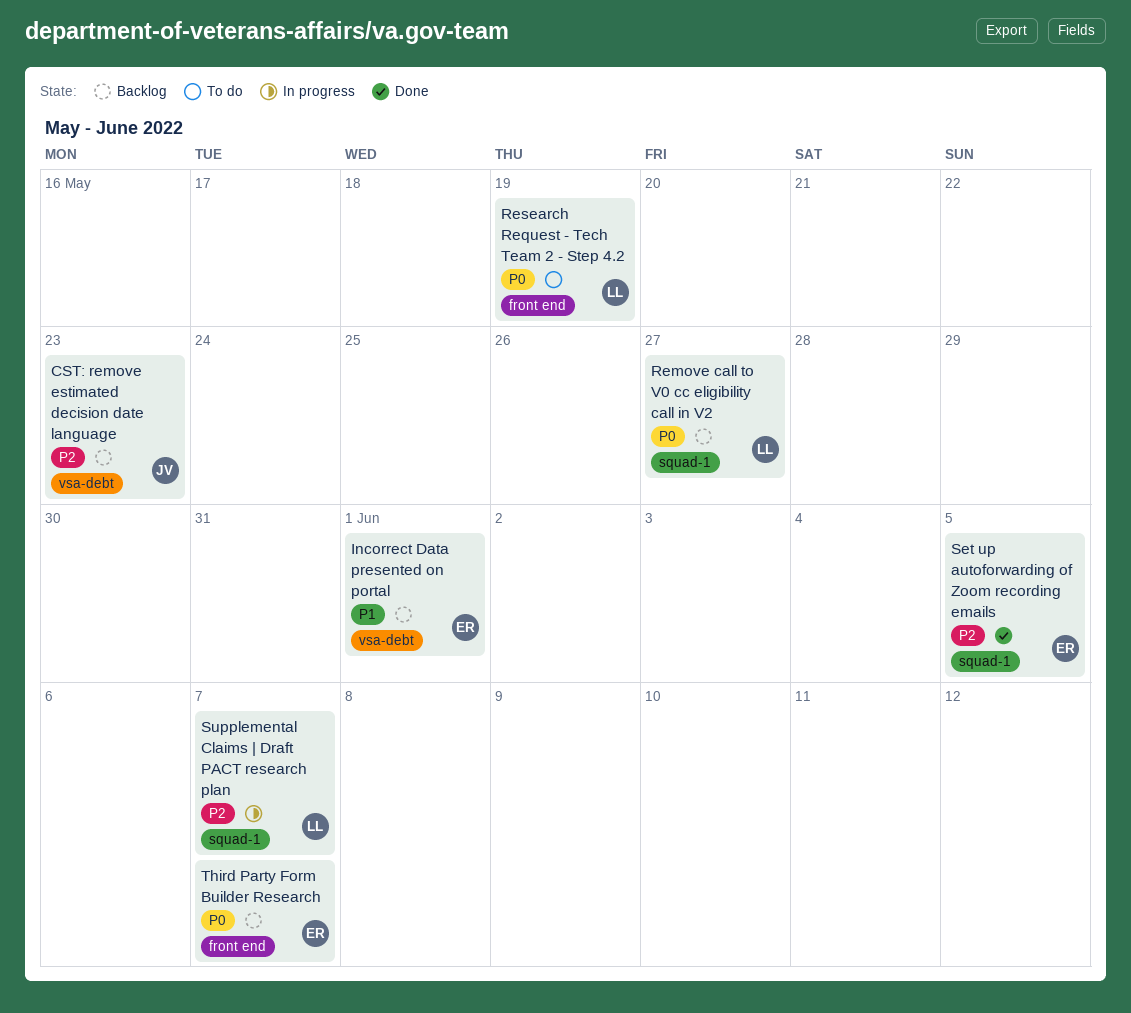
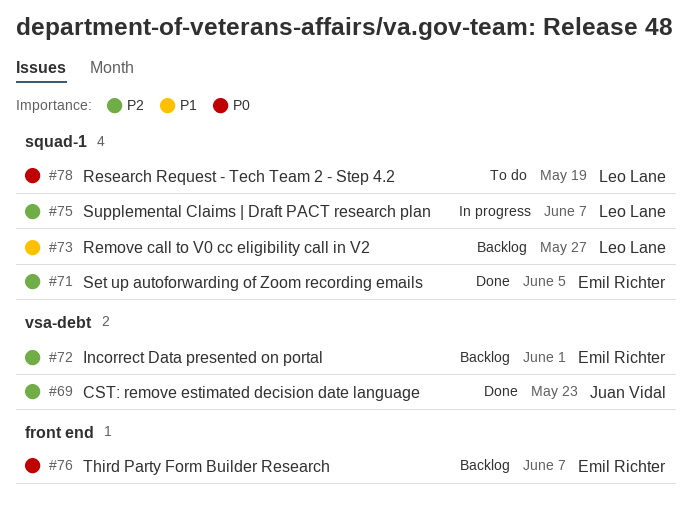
CST: remove estimated decision date language, status: Backlog -> Done
Incorrect Data presented on portal, priority: P1 -> P2
Remove call to V0 cc eligibility call in V2, priority: P0 -> P1
Research Request - Tech Team 2 - Step 4.2, label: front end -> squad-1

